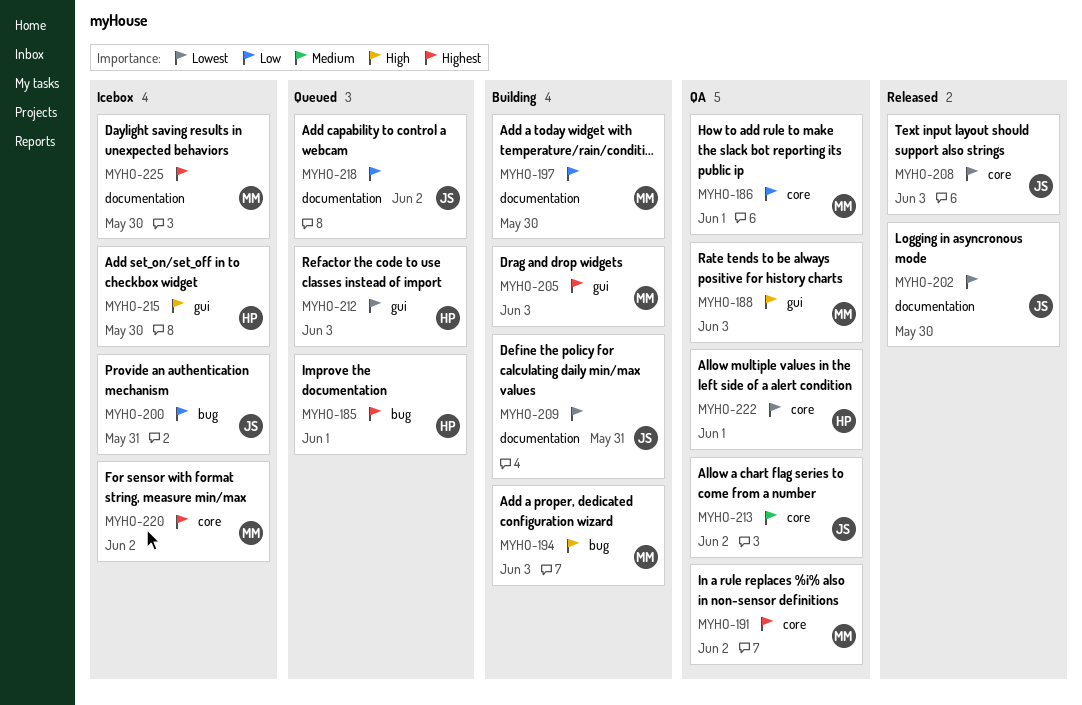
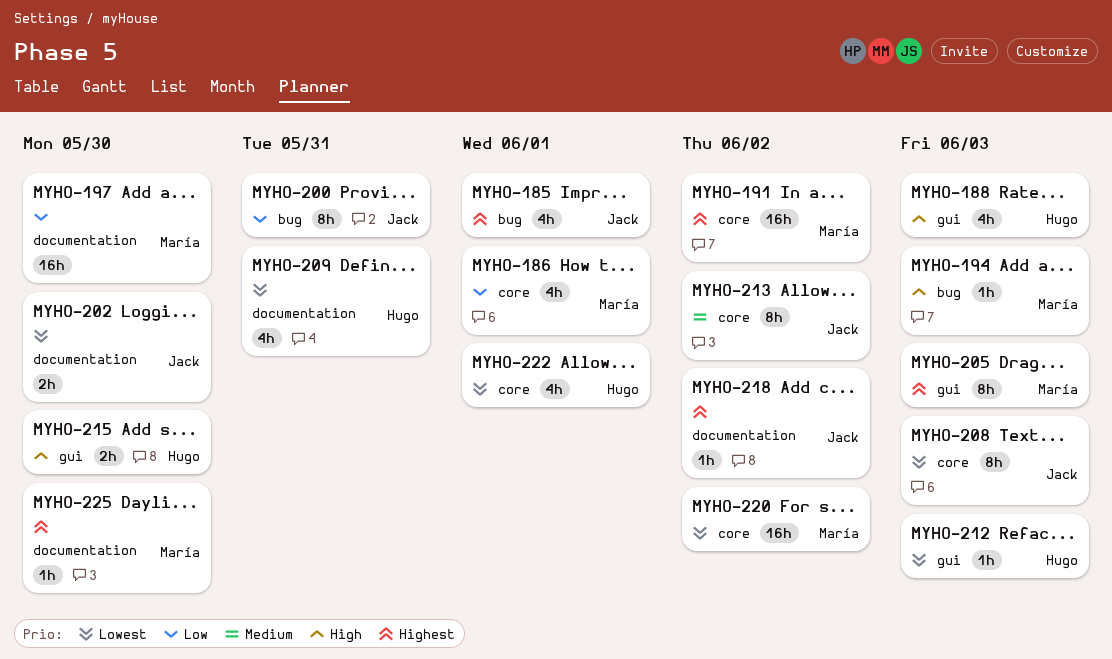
MYHO-185, owner: Hugo -> Jack
MYHO-188, owner: María -> Hugo
MYHO-209, owner: Jack -> Hugo
MYHO-218, priority: Low -> Highest
MYHO-220, priority: Highest -> Lowest

